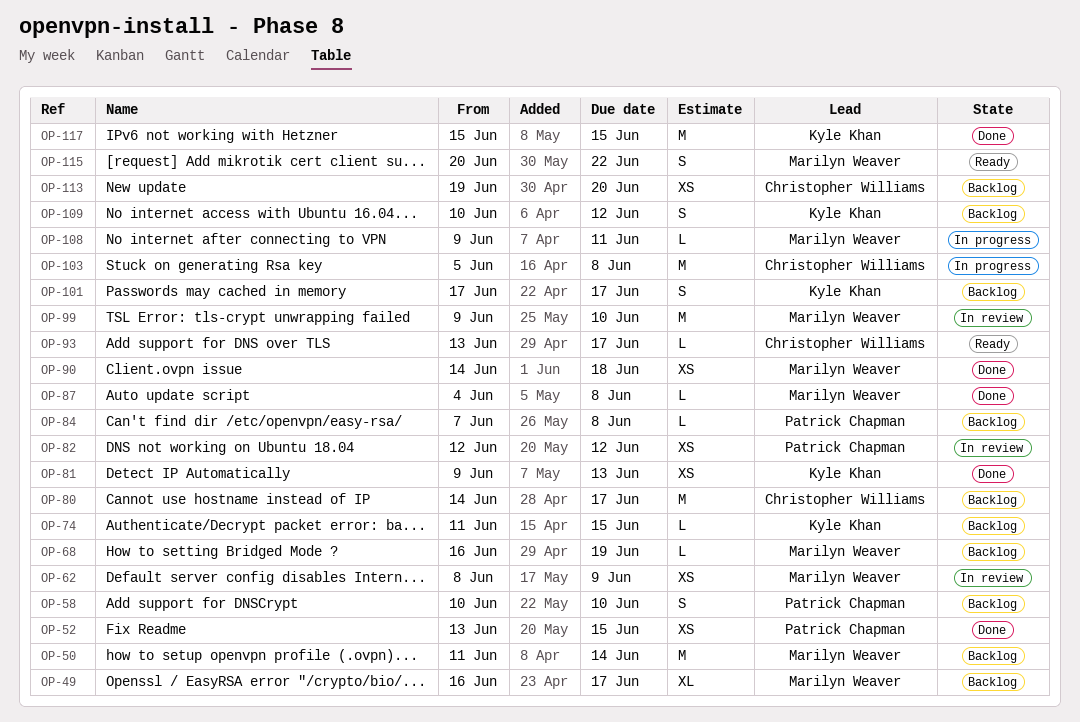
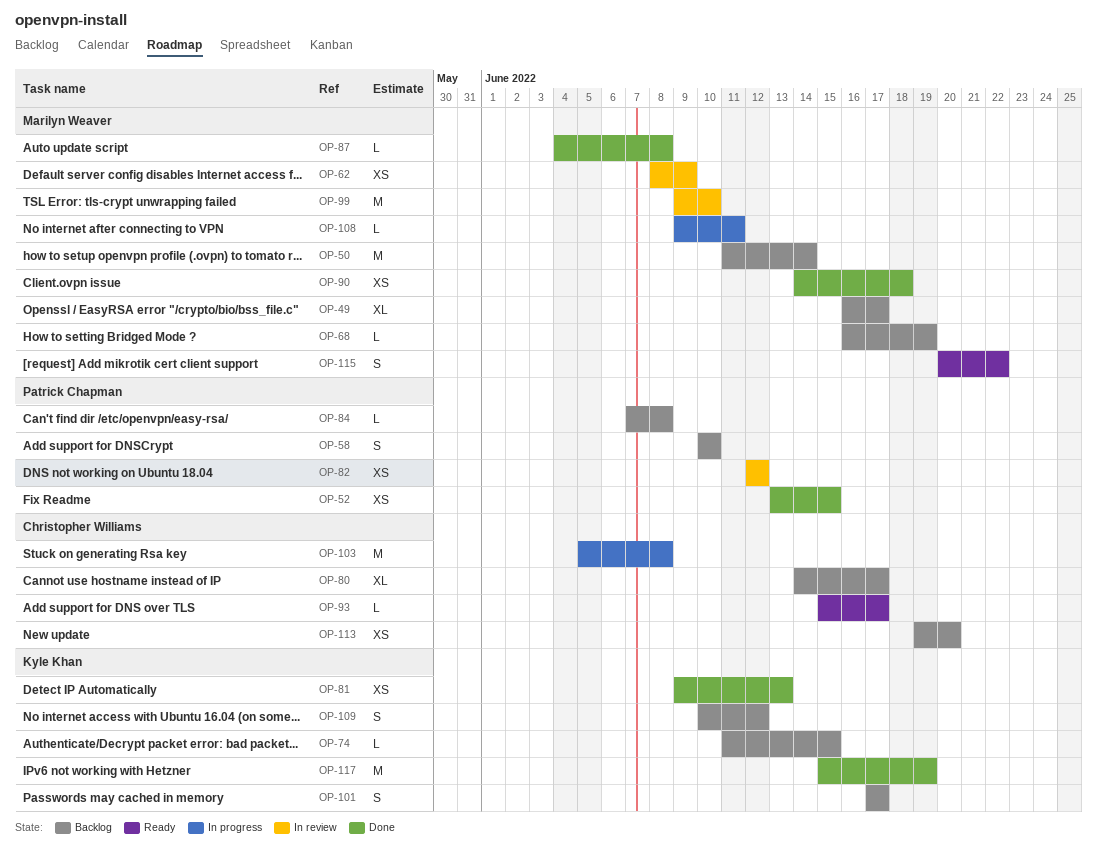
OP-80, estimate: M -> XL
OP-93, start: Jun 13 -> Jun 15
OP-117, due: Jun 15 -> Jun 19

